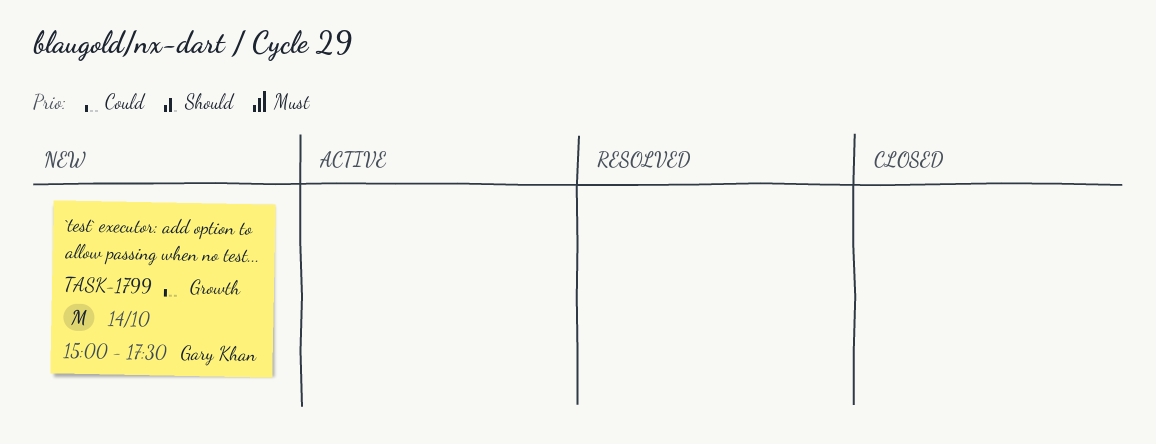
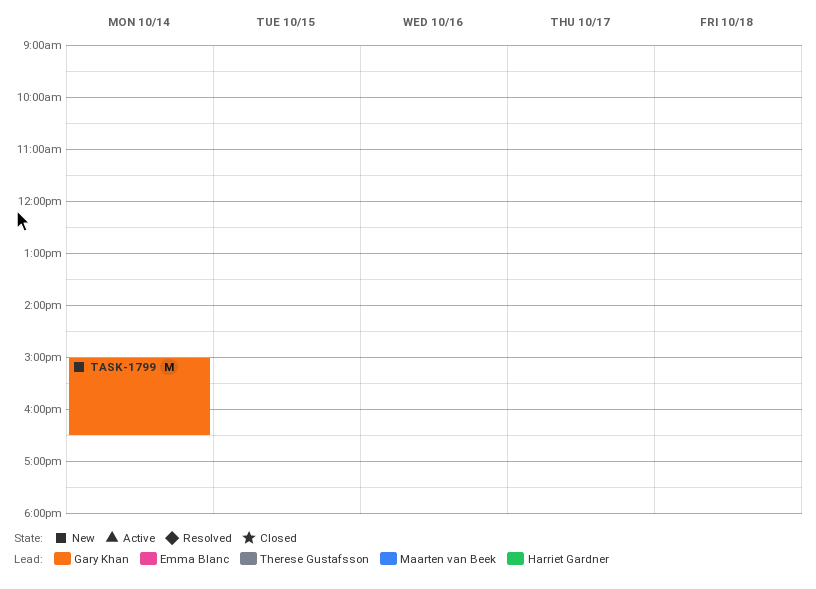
TASK-1799, ends: 17:30 -> 16:30

